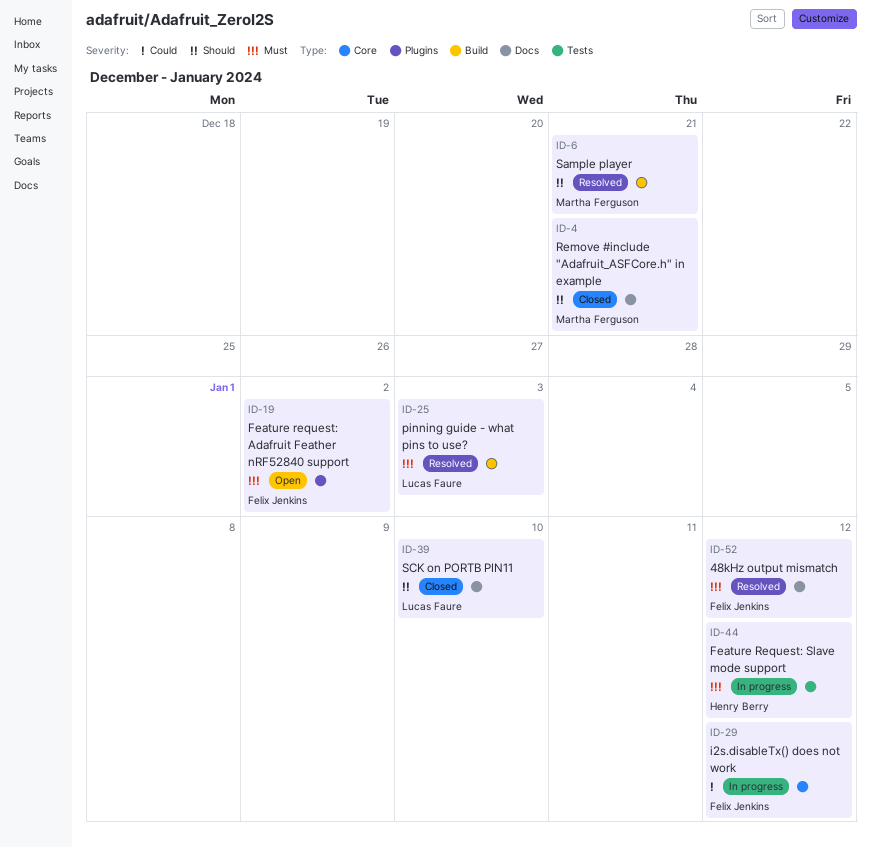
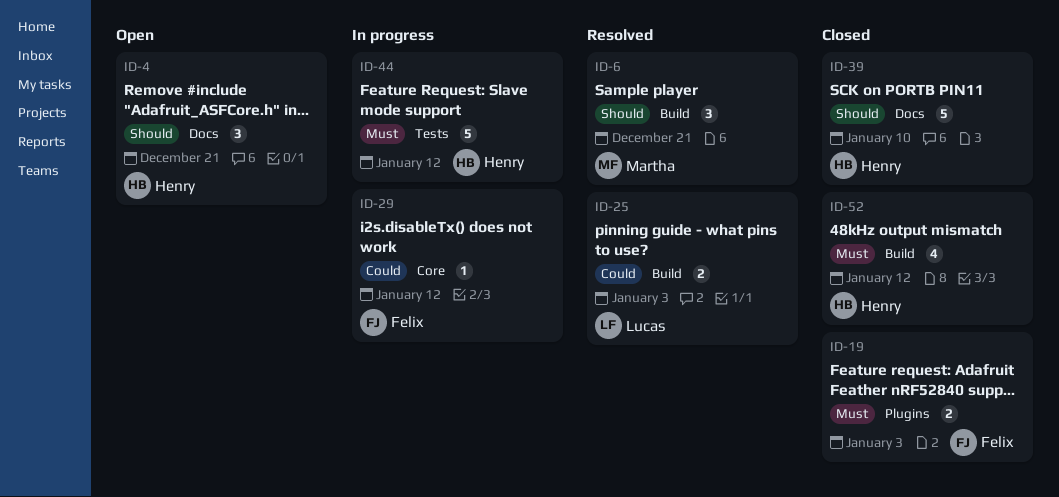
ID-4, status: Closed -> Open
ID-4, owner: Martha Ferguson -> Henry Berry
ID-19, status: Open -> Closed
ID-19, due: Jan 2 -> Jan 3
ID-25, priority: Must -> Could
ID-39, owner: Lucas Faure -> Henry Berry
ID-52, status: Resolved -> Closed
ID-52, owner: Felix Jenkins -> Henry Berry
ID-52, label: Docs -> Build

